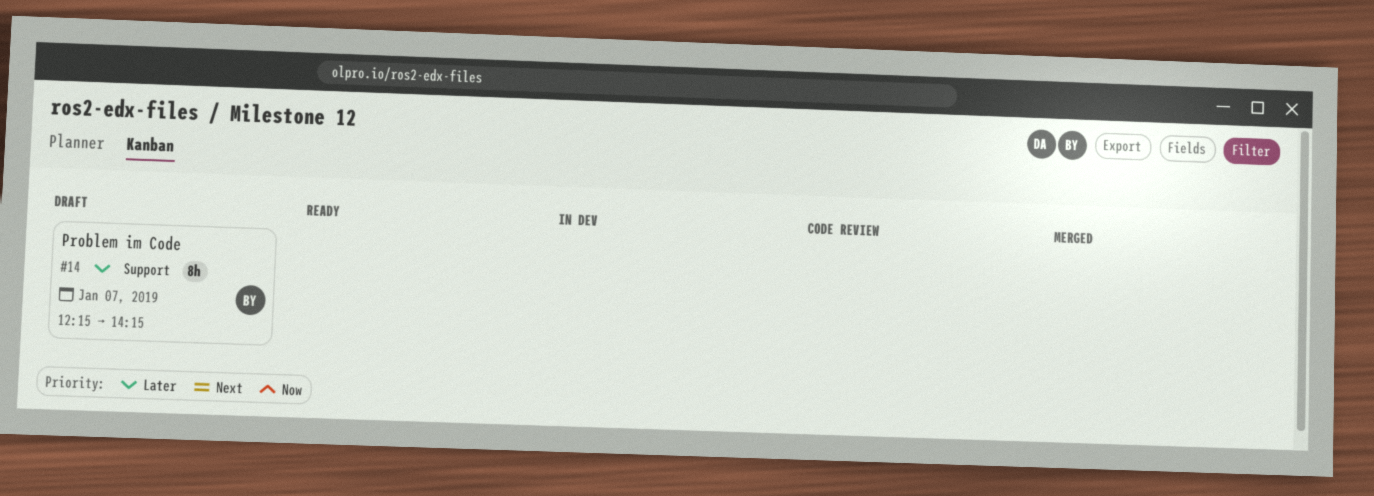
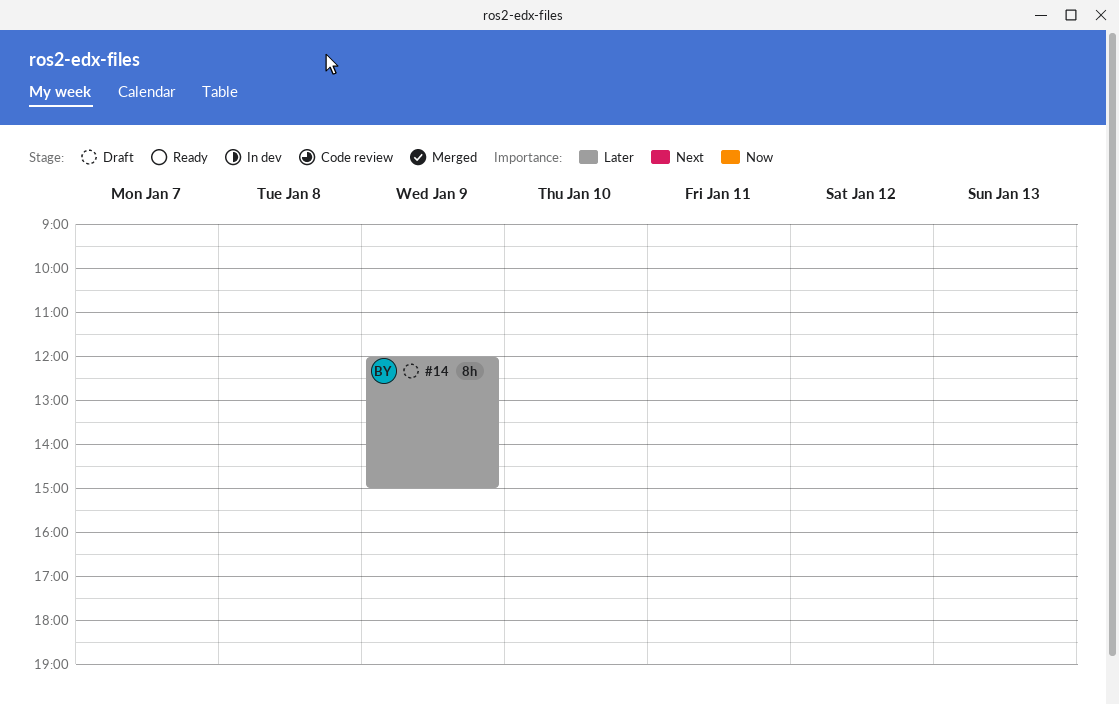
#14, day: Jan 7 -> Jan 9
#14, begins: 12:15 -> 12:00
#14, ends: 14:15 -> 15:00

